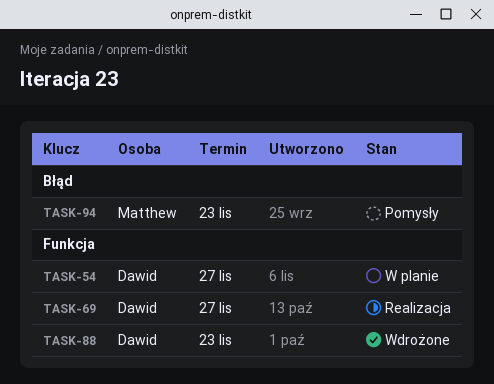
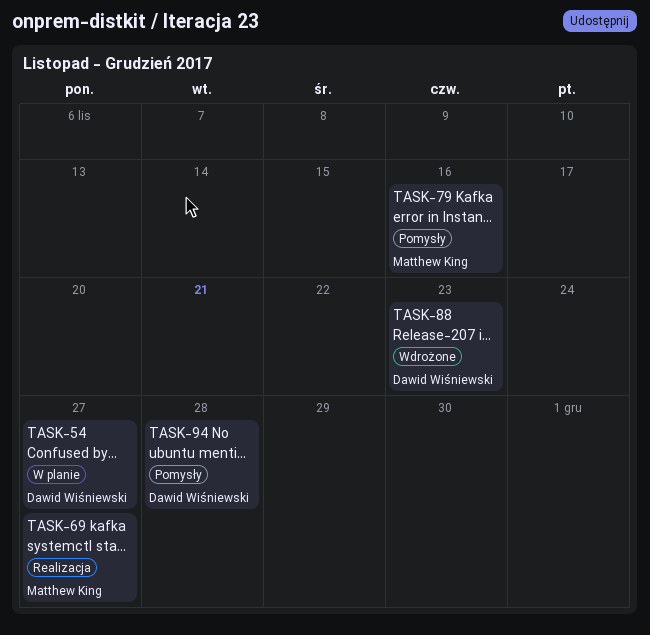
TASK-69, owner: Dawid Wiśniewski -> Matthew King
TASK-79: none -> present
TASK-94, owner: Matthew King -> Dawid Wiśniewski
TASK-94, due: Nov 23 -> Nov 28

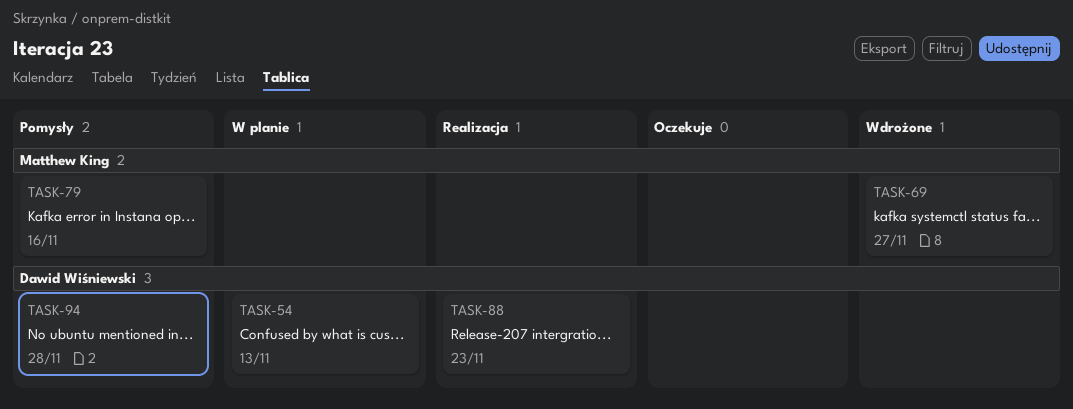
TASK-54, due: Nov 27 -> Nov 13
TASK-69, status: Realizacja -> Wdrożone
TASK-88, status: Wdrożone -> Realizacja

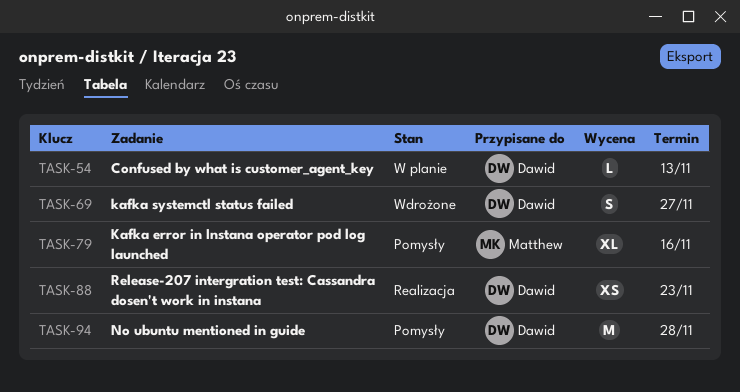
TASK-69, owner: Matthew King -> Dawid Wiśniewski

